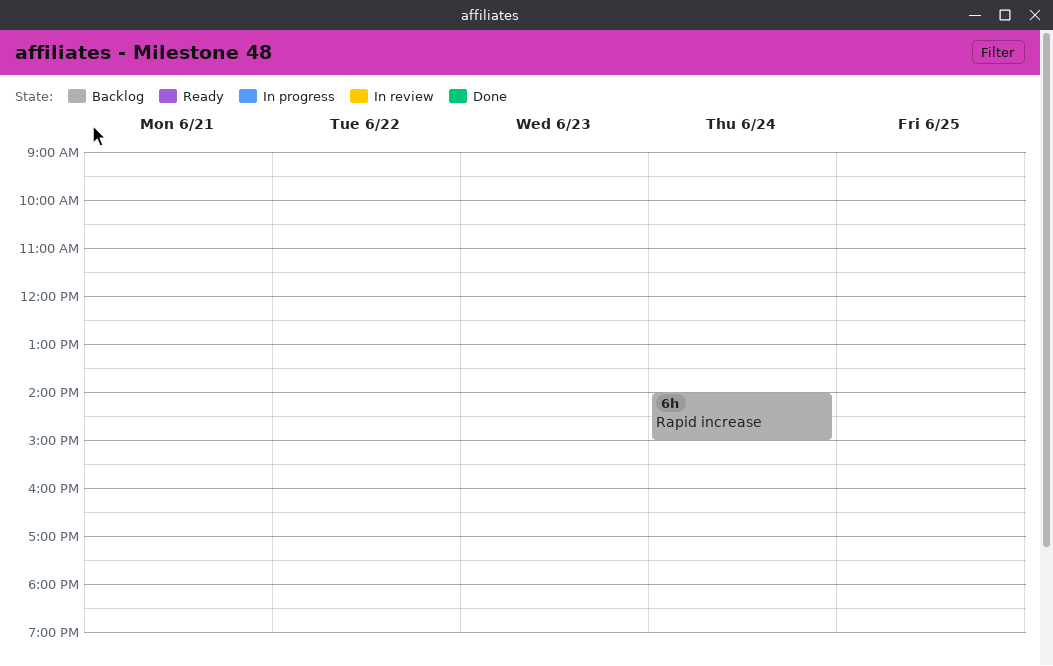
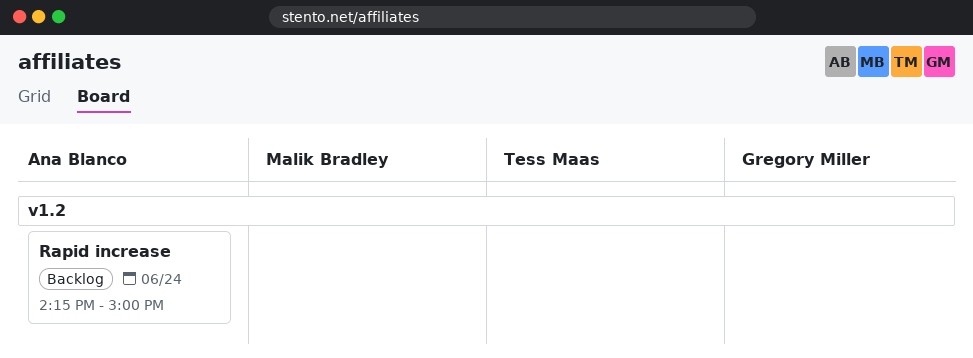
Rapid increase, begins: 14:00 -> 14:15

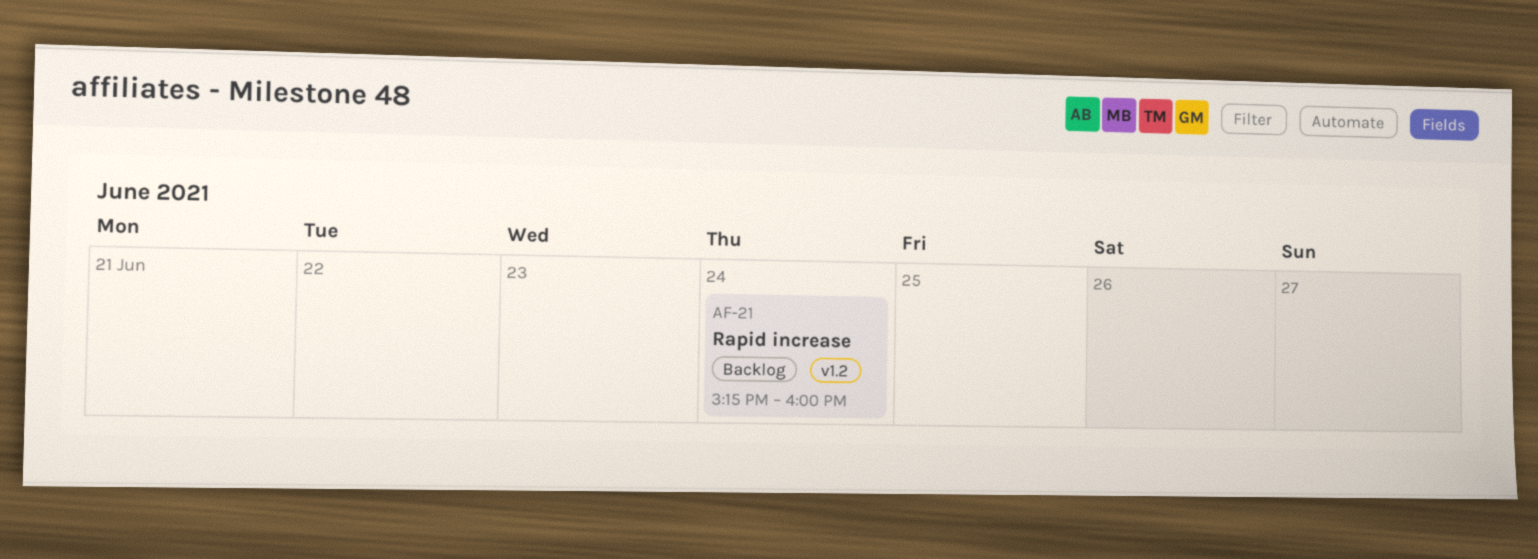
Rapid increase, begins: 14:15 -> 15:15
Rapid increase, ends: 15:00 -> 16:00

